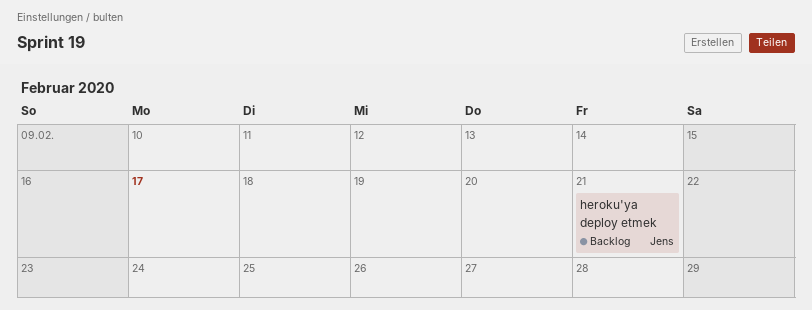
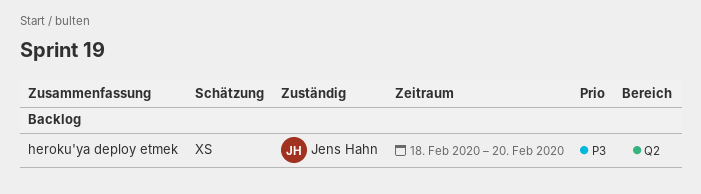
heroku'ya deploy etmek, due: Feb 21 -> Feb 20

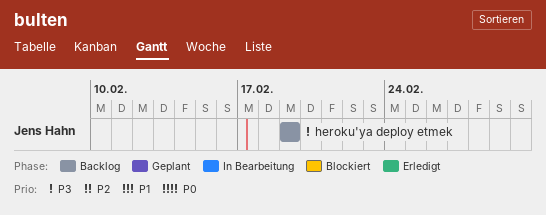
heroku'ya deploy etmek, start: Feb 18 -> Feb 19
heroku'ya deploy etmek, due: Feb 20 -> Feb 19

